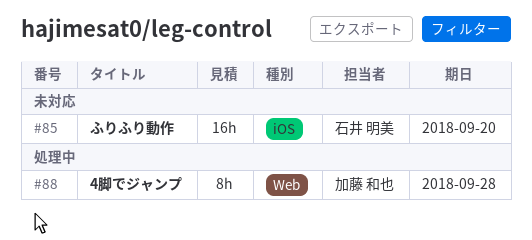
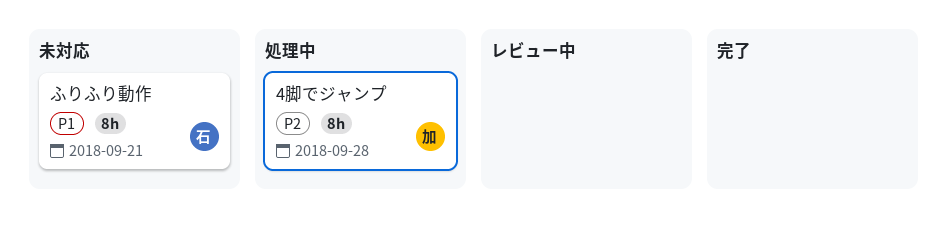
ふりふり動作, estimate: 16h -> 8h
ふりふり動作, due: Sep 20 -> Sep 21

